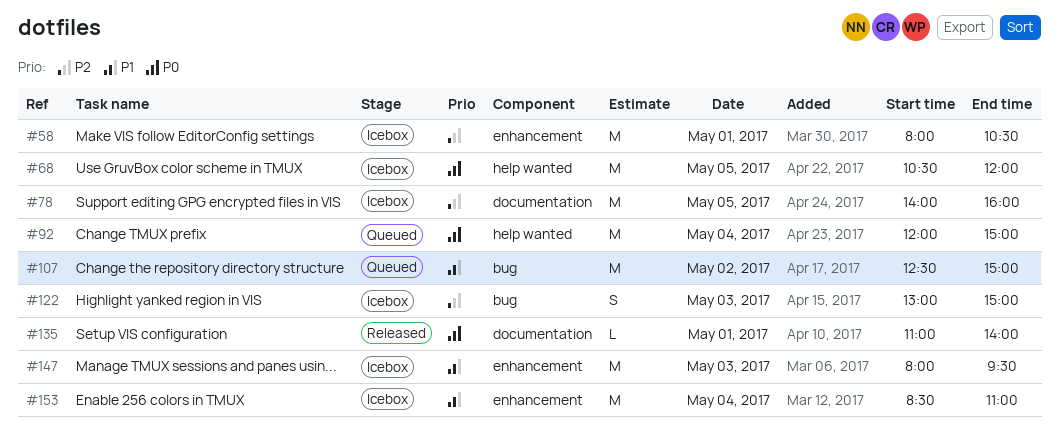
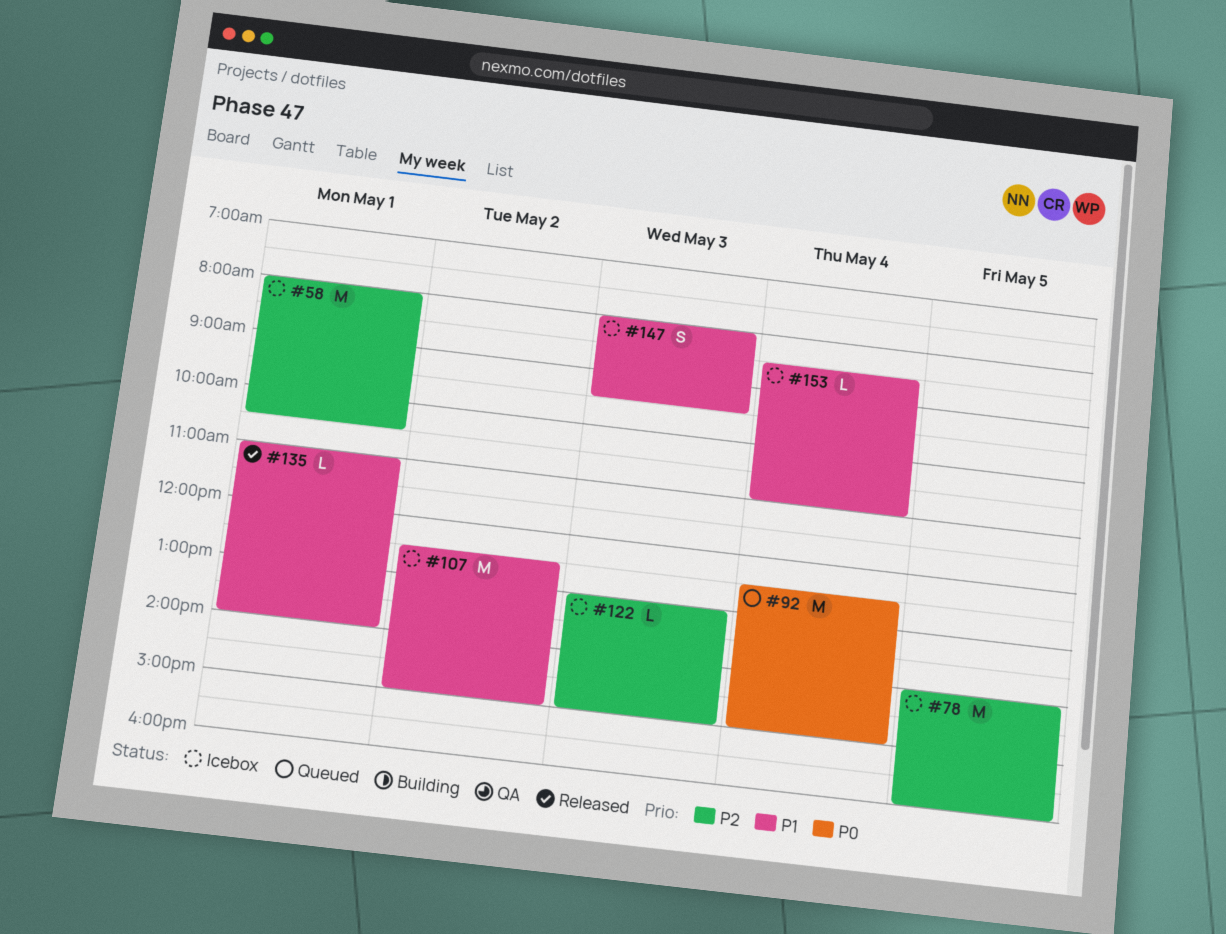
#68: present -> none
#92, begins: 12:00 -> 12:30
#107, status: Queued -> Icebox
#122, estimate: S -> L
#135, priority: P0 -> P1
#147, estimate: M -> S
#153, estimate: M -> L

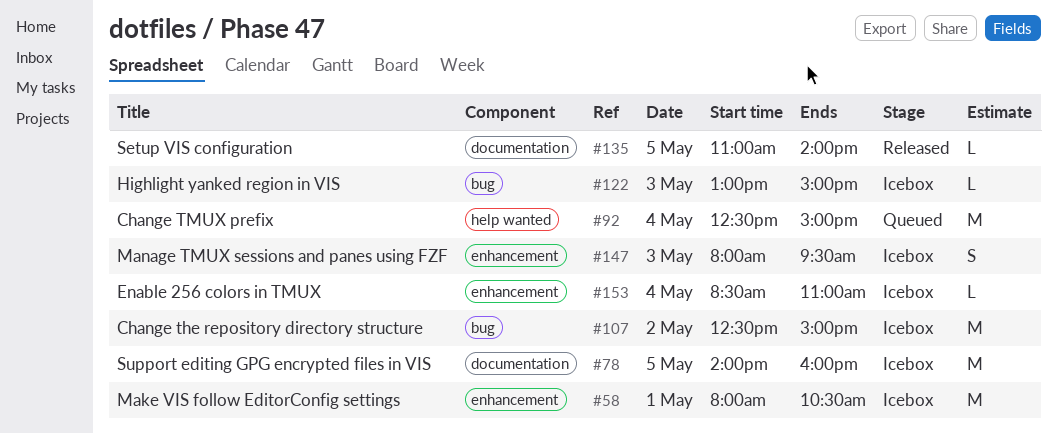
#135, day: May 1 -> May 5

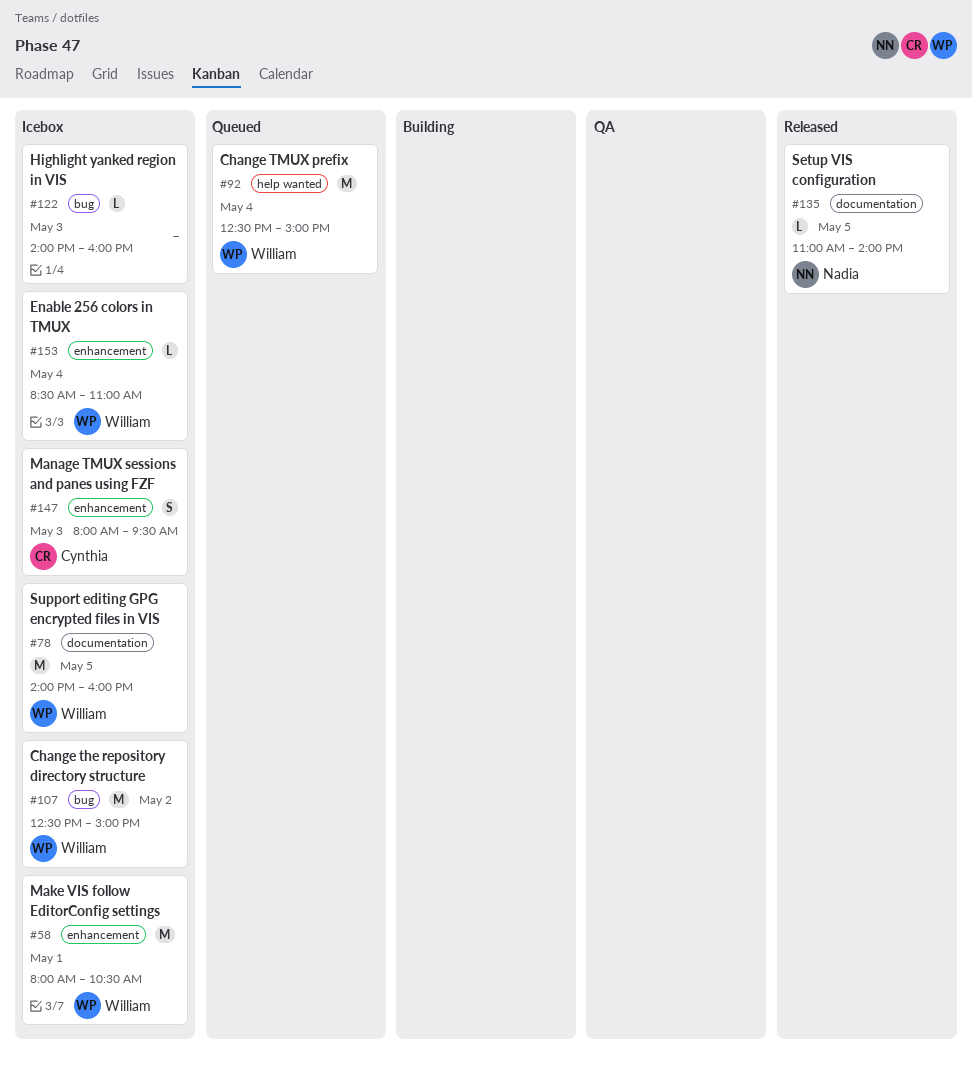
#122, begins: 13:00 -> 14:00
#122, ends: 15:00 -> 16:00

